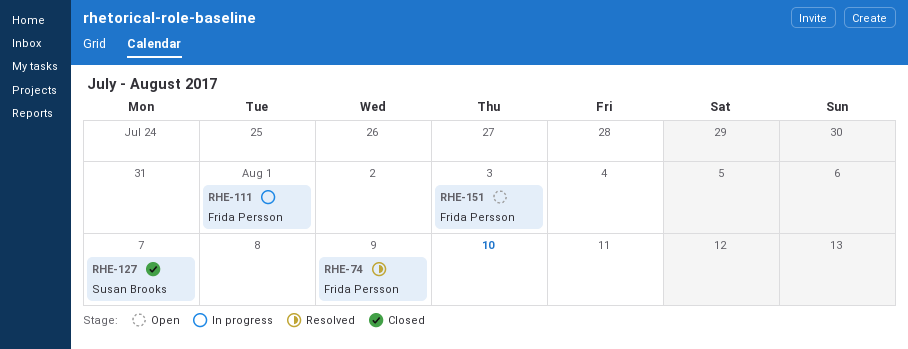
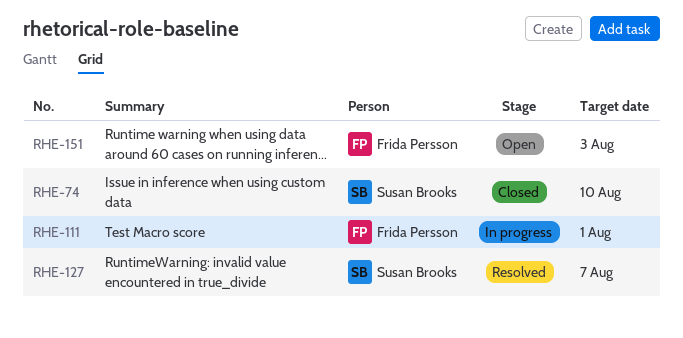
RHE-74, status: Resolved -> Closed
RHE-74, owner: Frida Persson -> Susan Brooks
RHE-74, due: Aug 9 -> Aug 10
RHE-127, status: Closed -> Resolved

